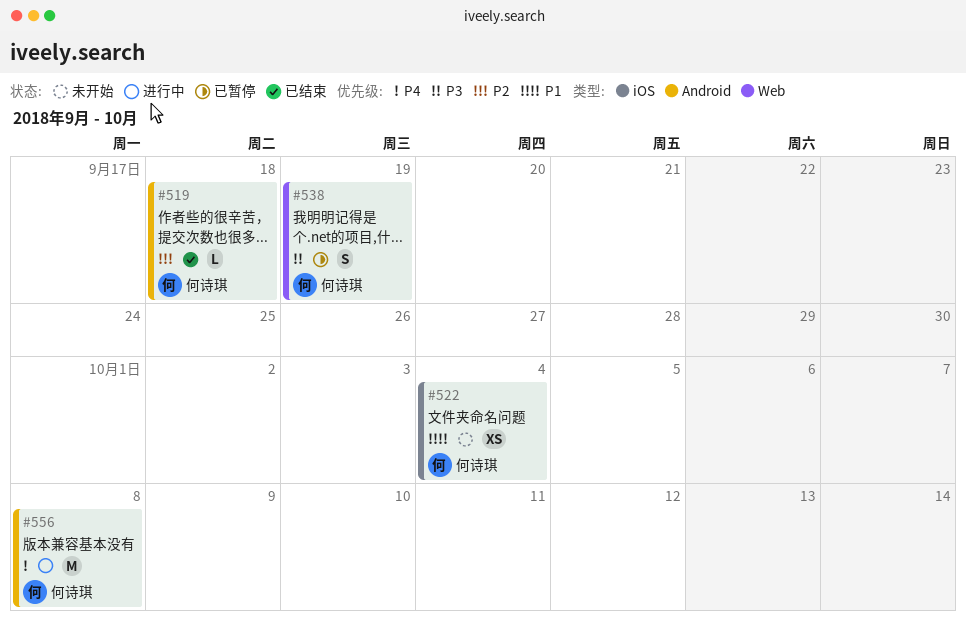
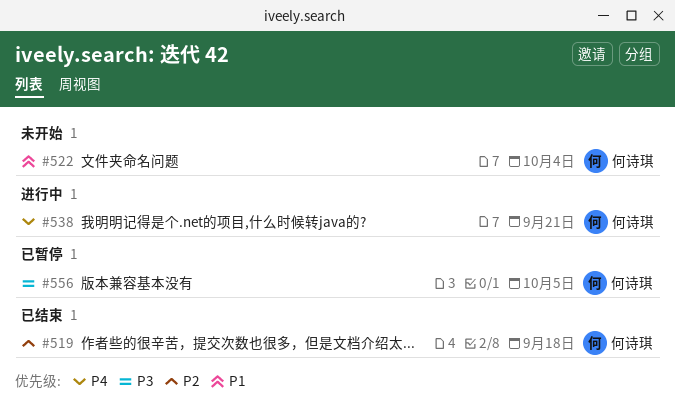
#538, status: 已暂停 -> 进行中
#538, priority: P3 -> P4
#538, due: Sep 19 -> Sep 21
#556, status: 进行中 -> 已暂停
#556, priority: P4 -> P3
#556, due: Oct 8 -> Oct 5

